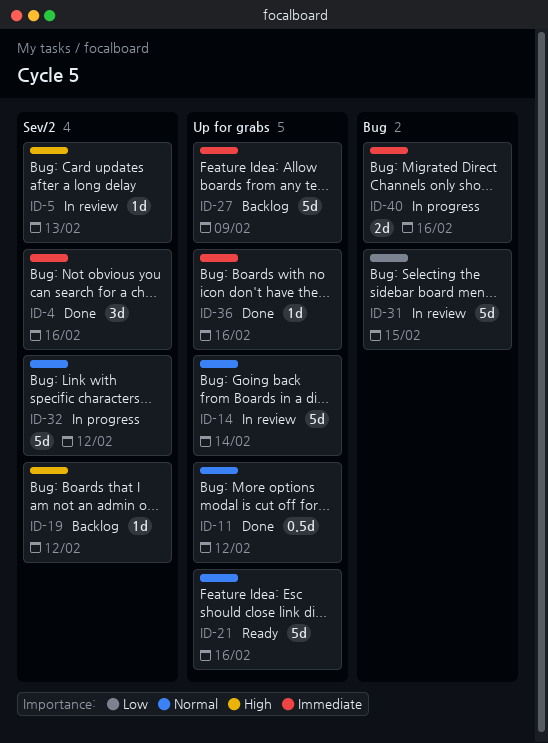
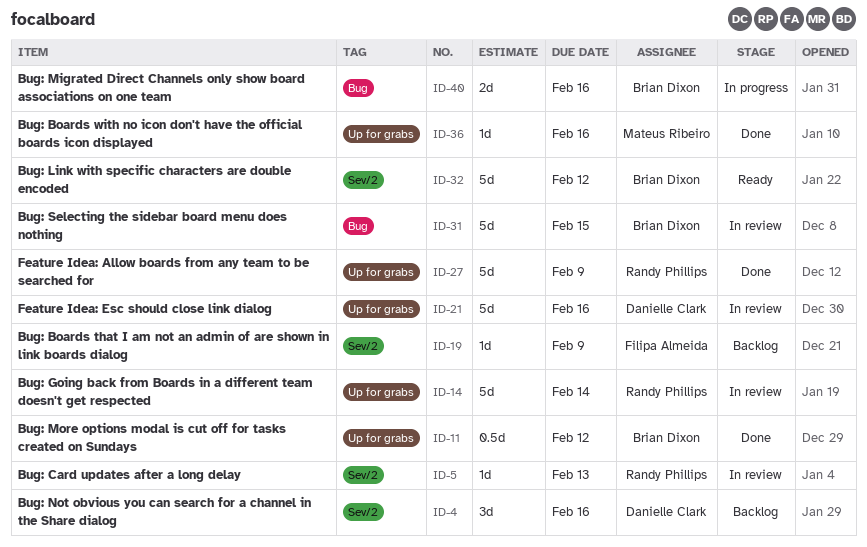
ID-4, status: Done -> Backlog
ID-19, due: Feb 12 -> Feb 9
ID-21, status: Ready -> In review
ID-27, status: Backlog -> Done
ID-32, status: In progress -> Ready

